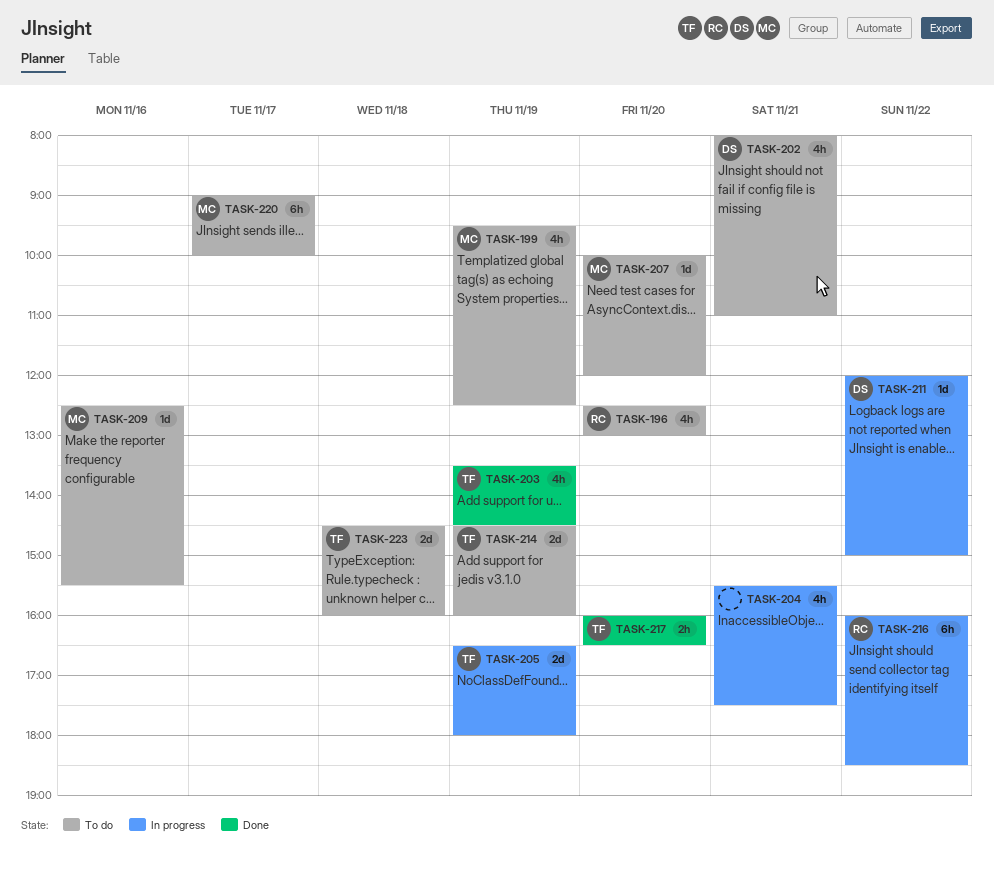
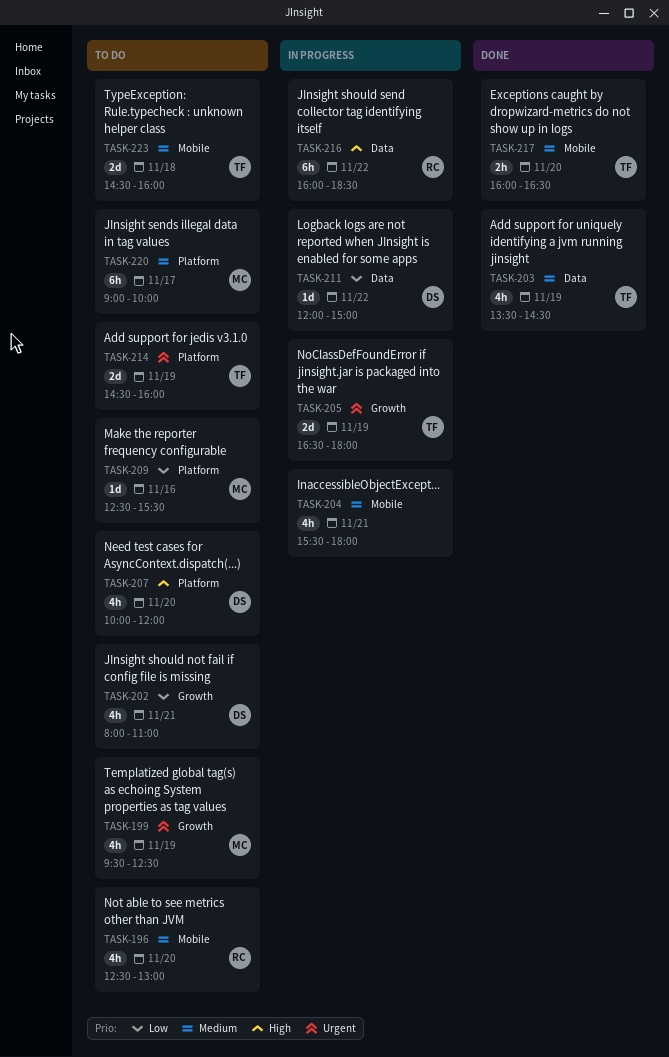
TASK-204, ends: 17:30 -> 18:00
TASK-207, owner: MC -> DS
TASK-207, estimate: 1d -> 4h

